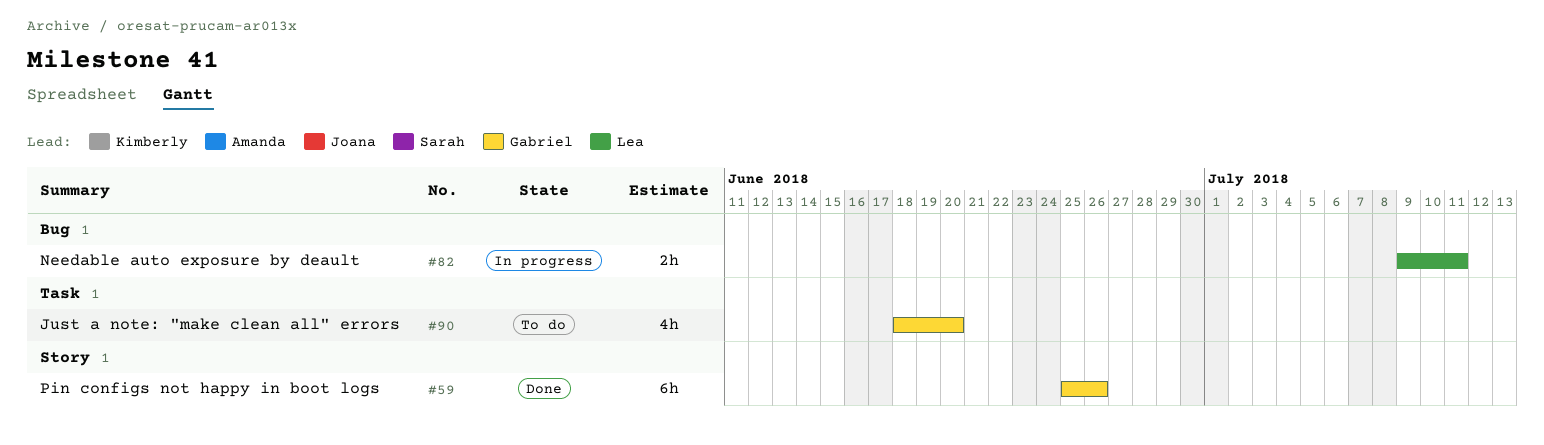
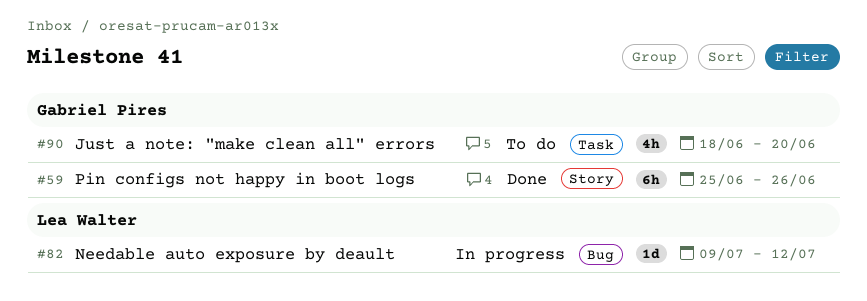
#82, estimate: 2h -> 1d
#82, due: Jul 11 -> Jul 12

